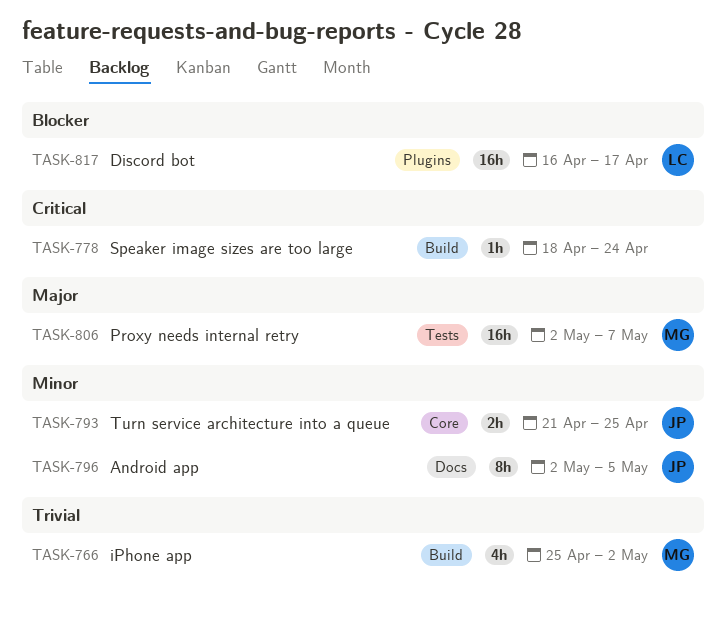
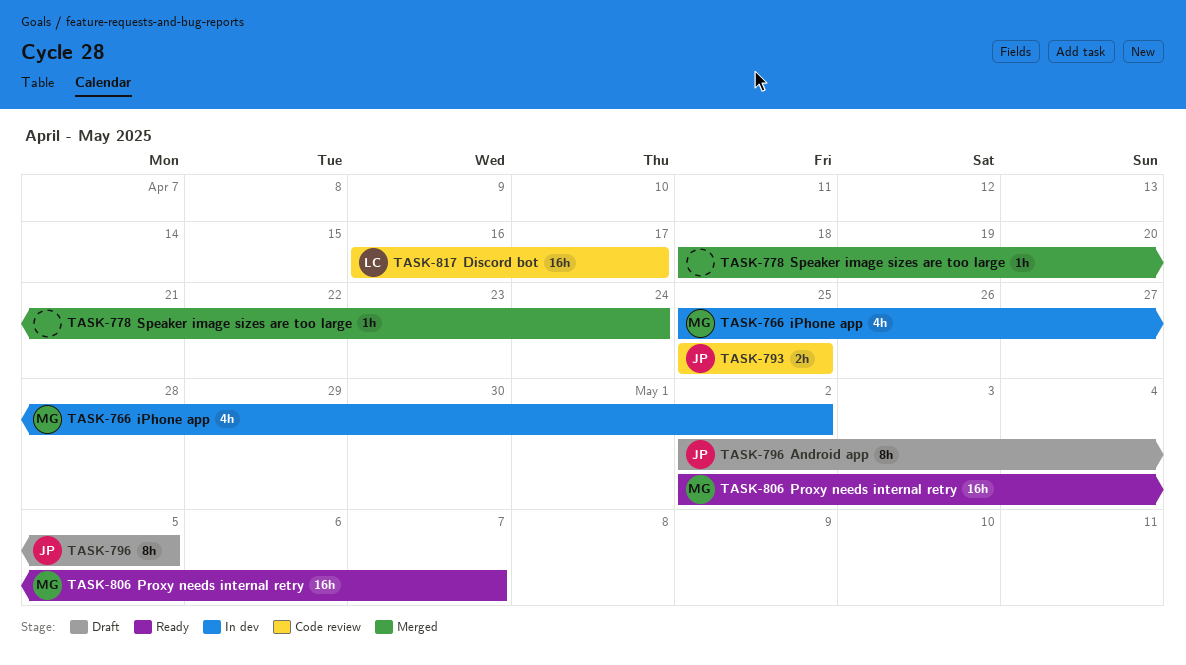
TASK-793, start: Apr 21 -> Apr 25

